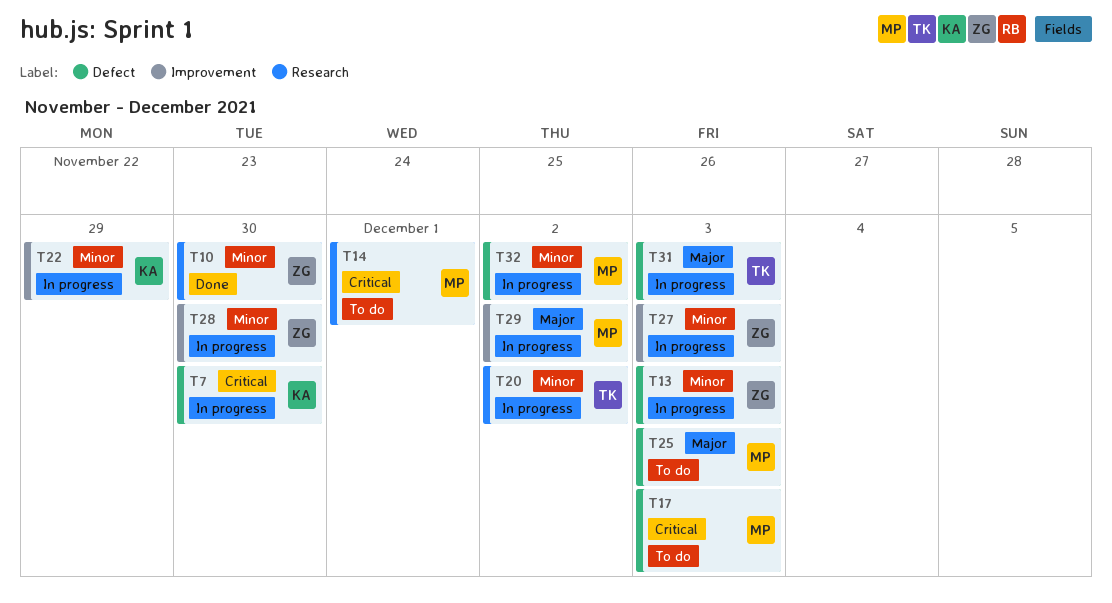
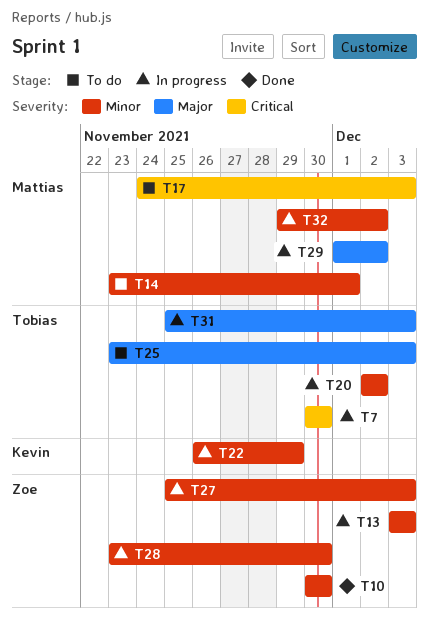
T7, owner: Kevin -> Tobias
T14, priority: Critical -> Minor
T25, owner: Mattias -> Tobias

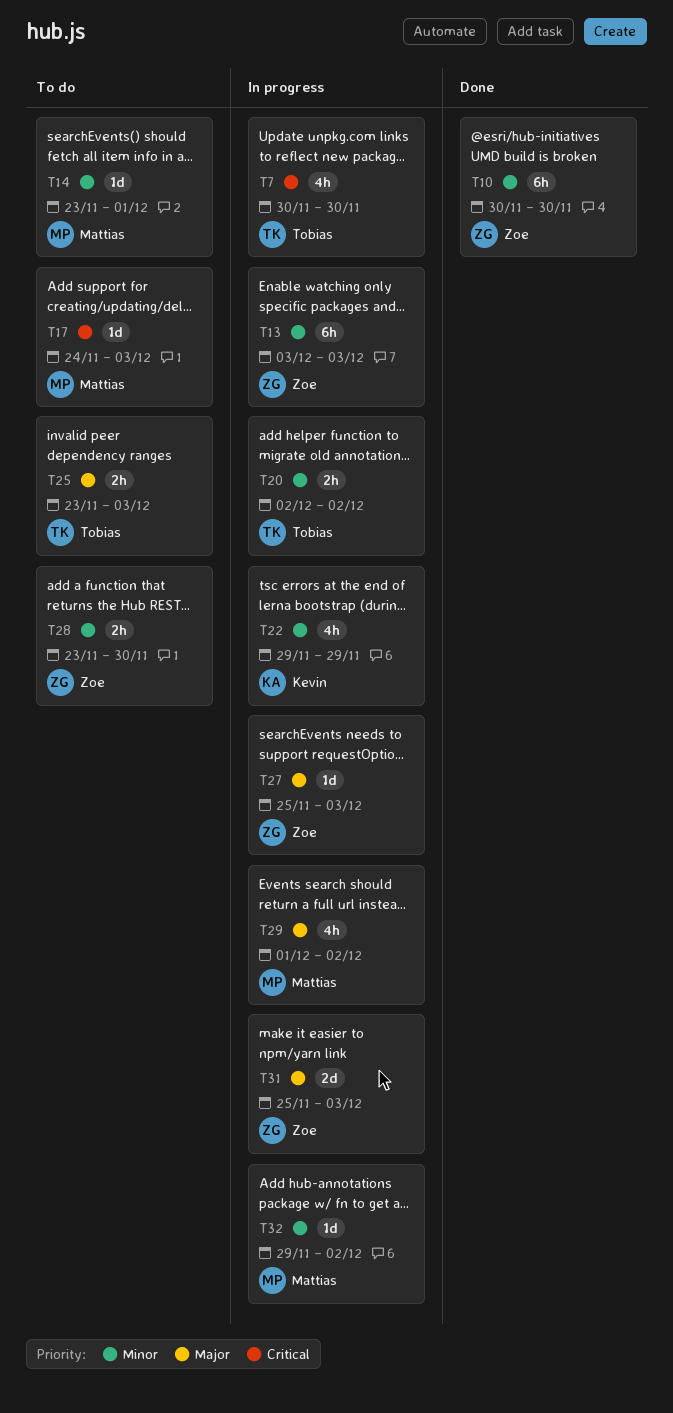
T22, start: Nov 26 -> Nov 29
T27, priority: Minor -> Major
T28, status: In progress -> To do
T31, owner: Tobias -> Zoe

